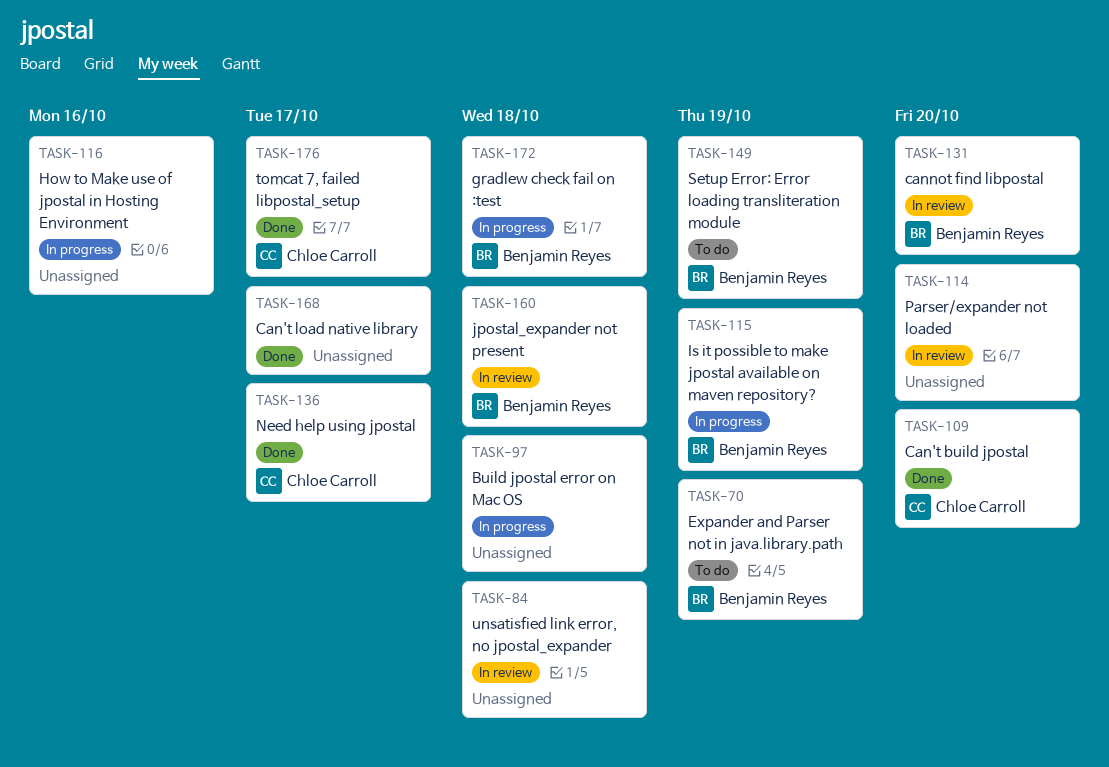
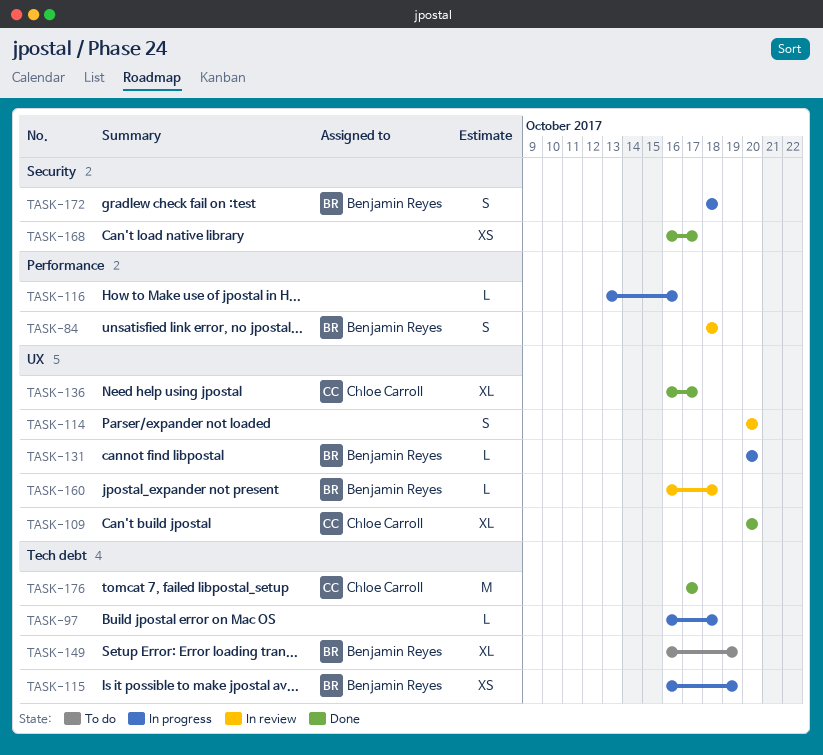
TASK-70: present -> none
TASK-84, owner: none -> Benjamin Reyes
TASK-131, status: In review -> In progress

